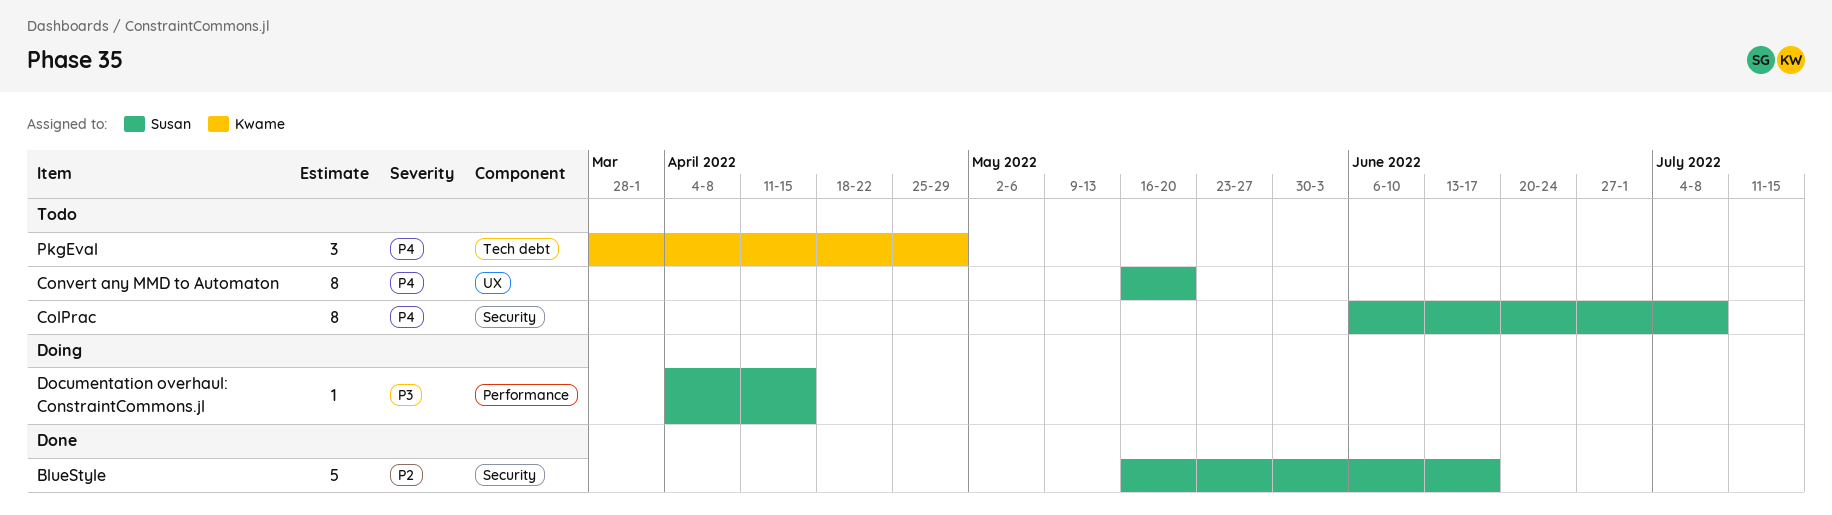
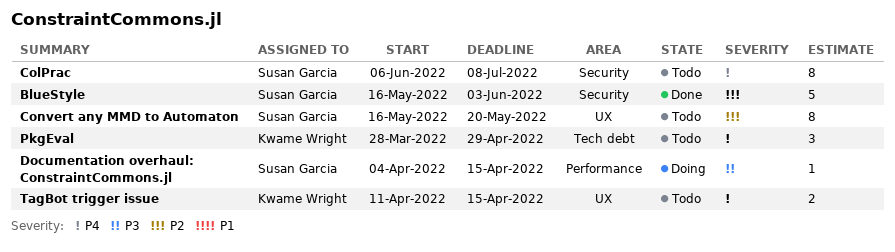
BlueStyle, due: Jun 17 -> Jun 3
Convert any MMD to Automaton, priority: P4 -> P2
TagBot trigger issue: none -> present

